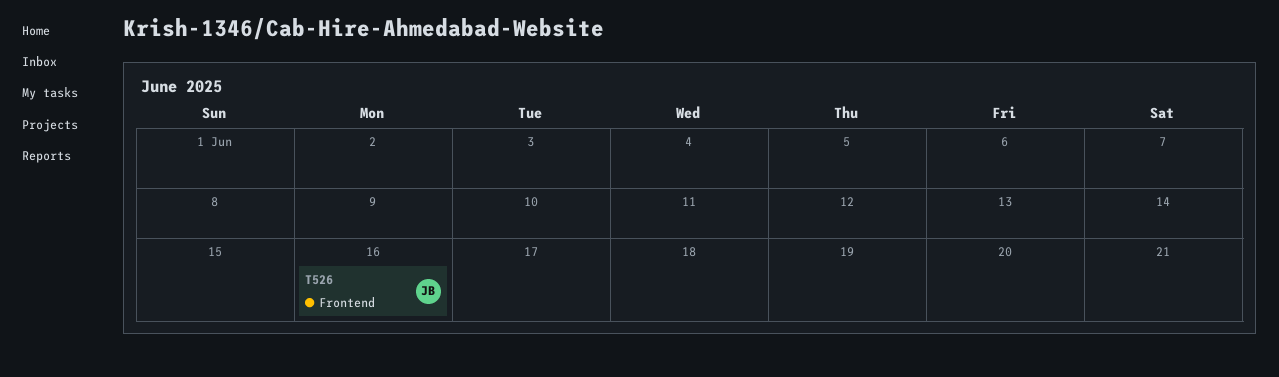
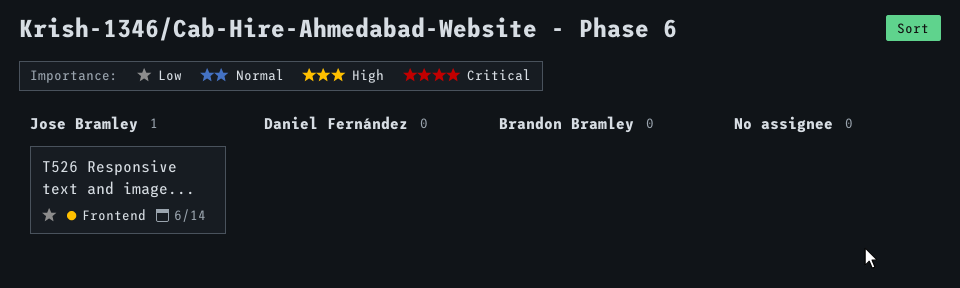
T526, due: Jun 16 -> Jun 14

